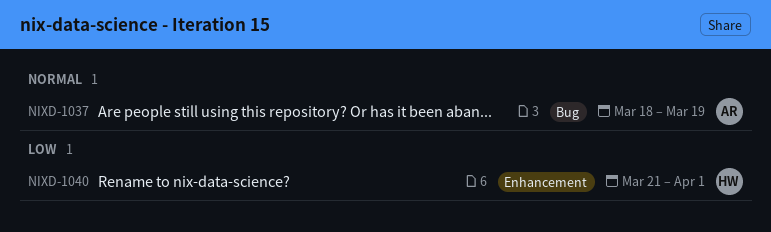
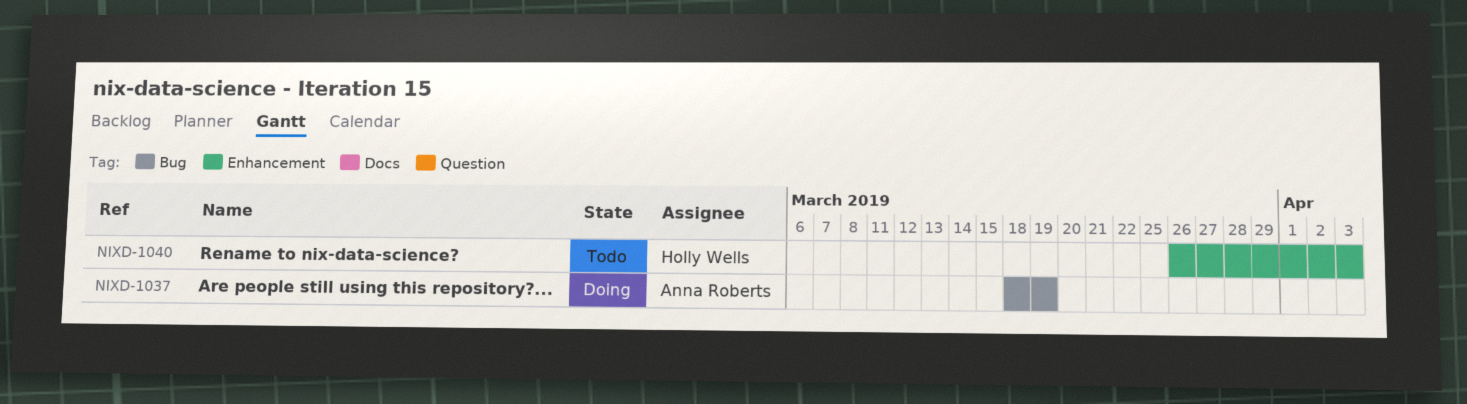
NIXD-1040, start: Mar 21 -> Mar 26
NIXD-1040, due: Apr 1 -> Apr 3

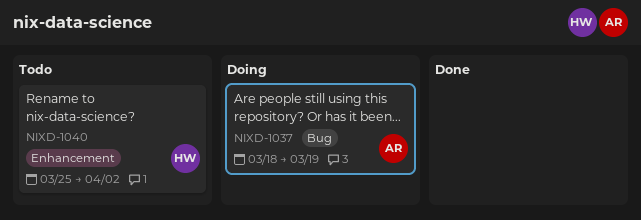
NIXD-1040, start: Mar 26 -> Mar 25
NIXD-1040, due: Apr 3 -> Apr 2

